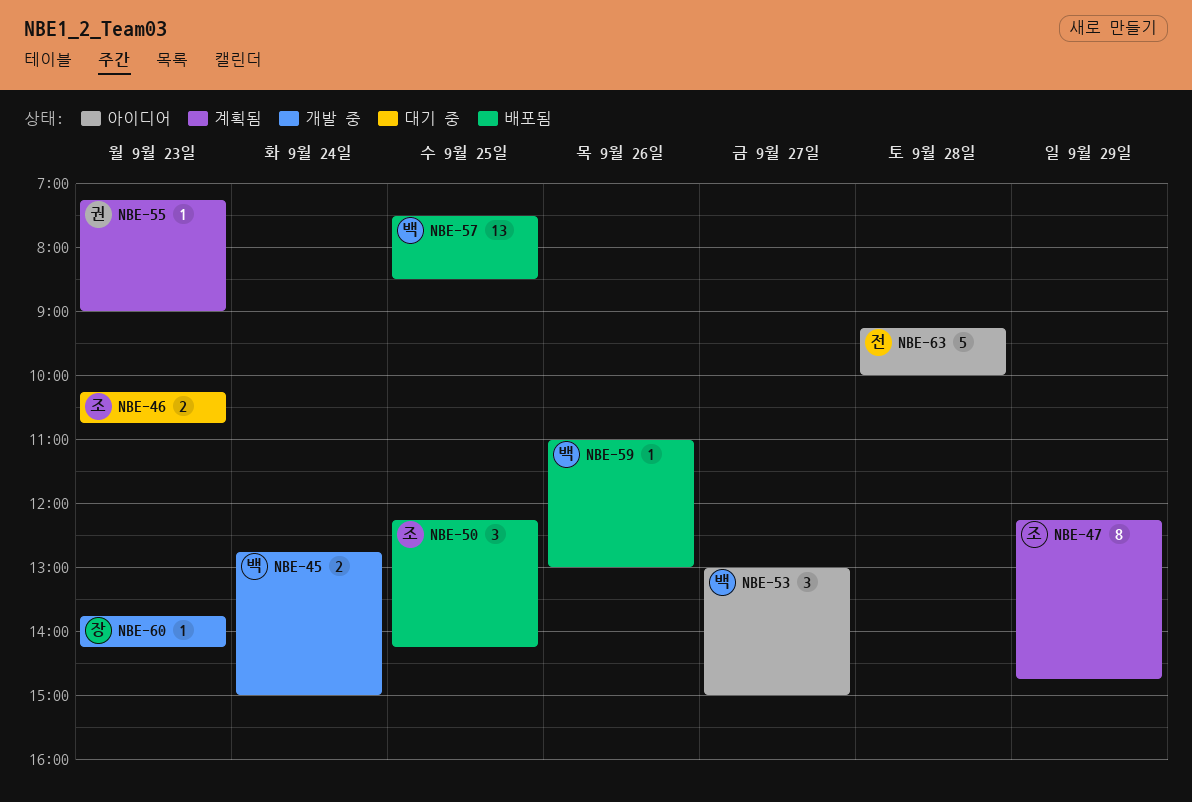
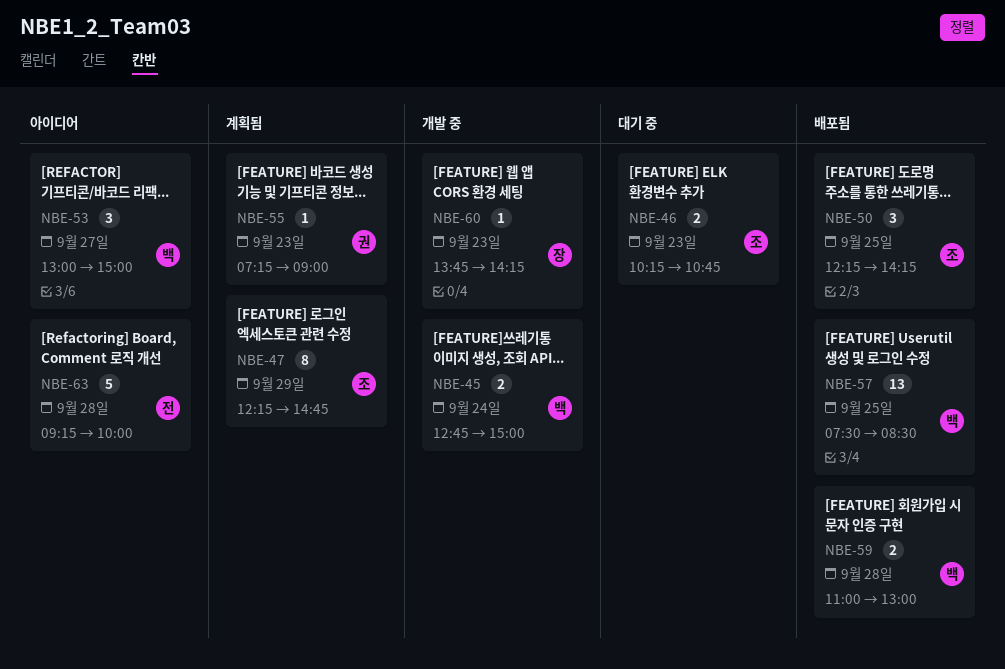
NBE-59, estimate: 1 -> 2
NBE-59, day: Sep 26 -> Sep 28

